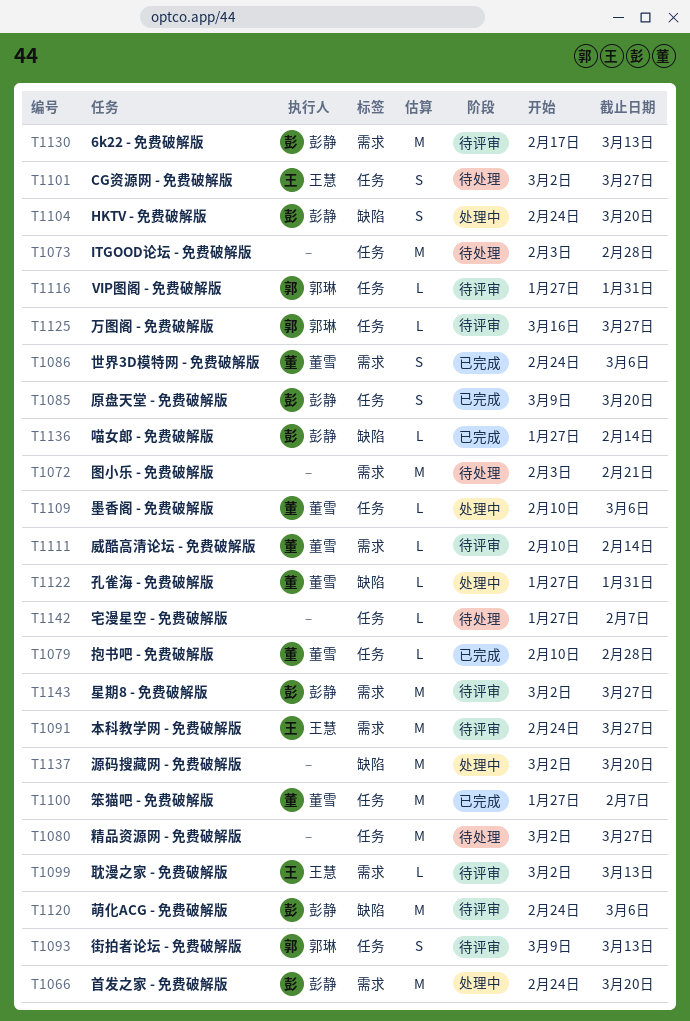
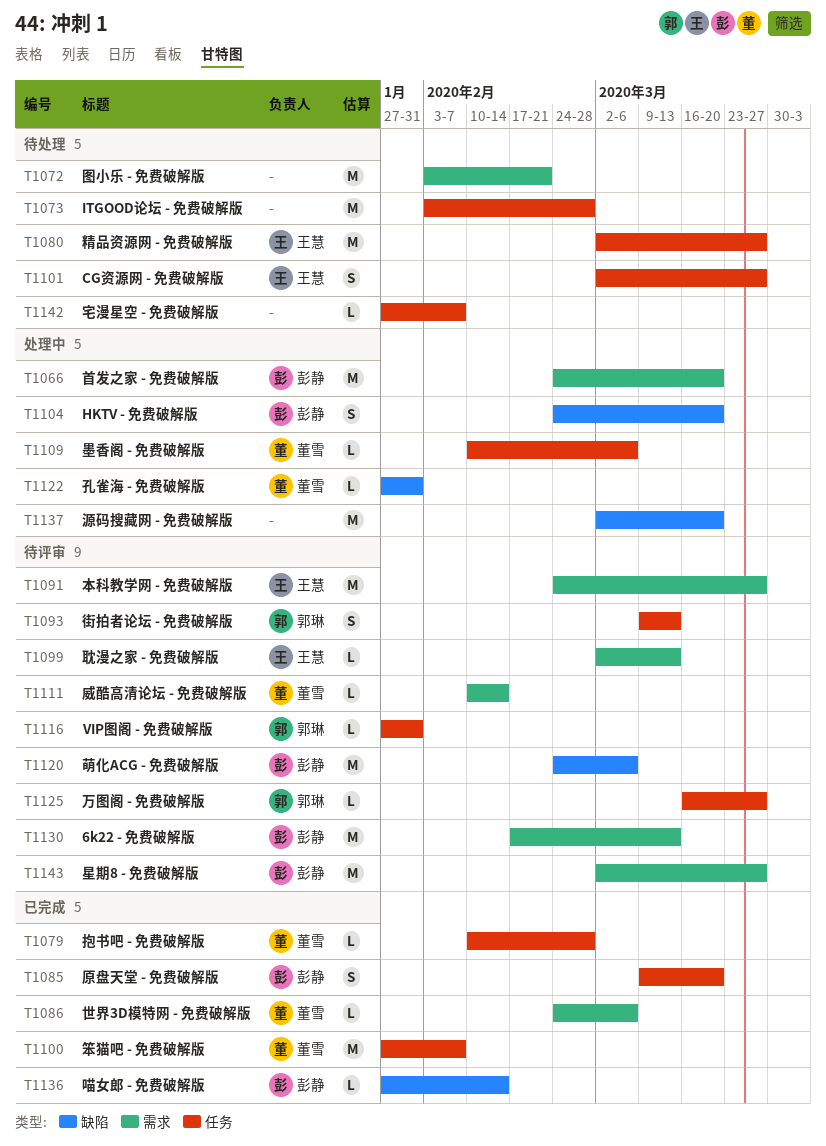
T1080, owner: none -> 王慧
T1086, estimate: S -> L

